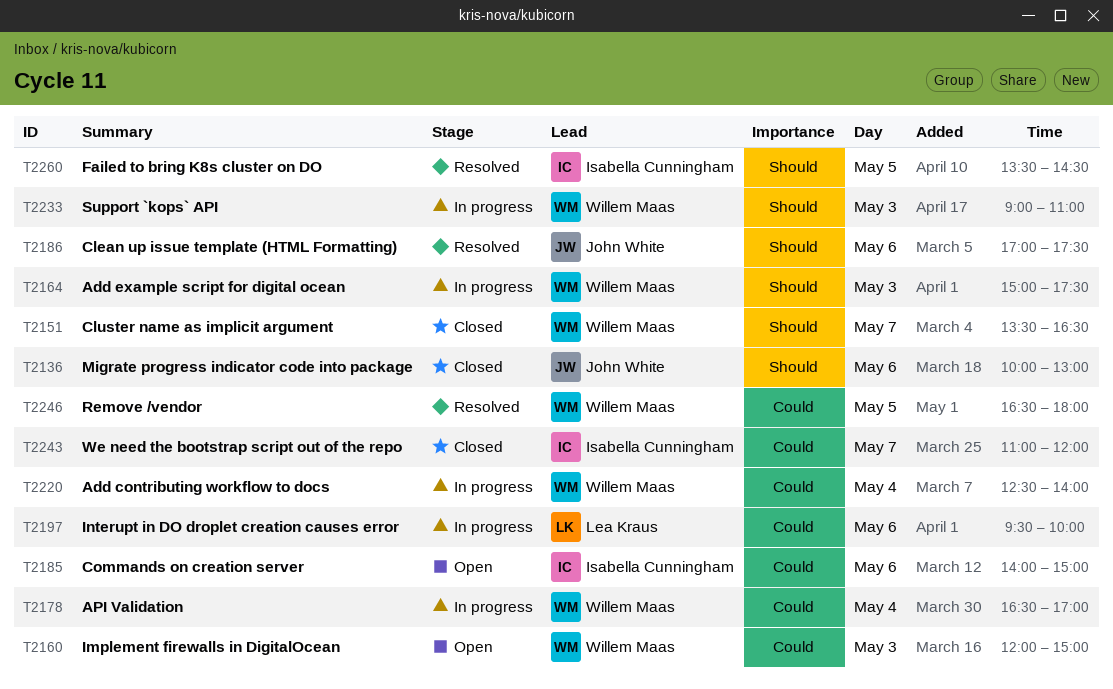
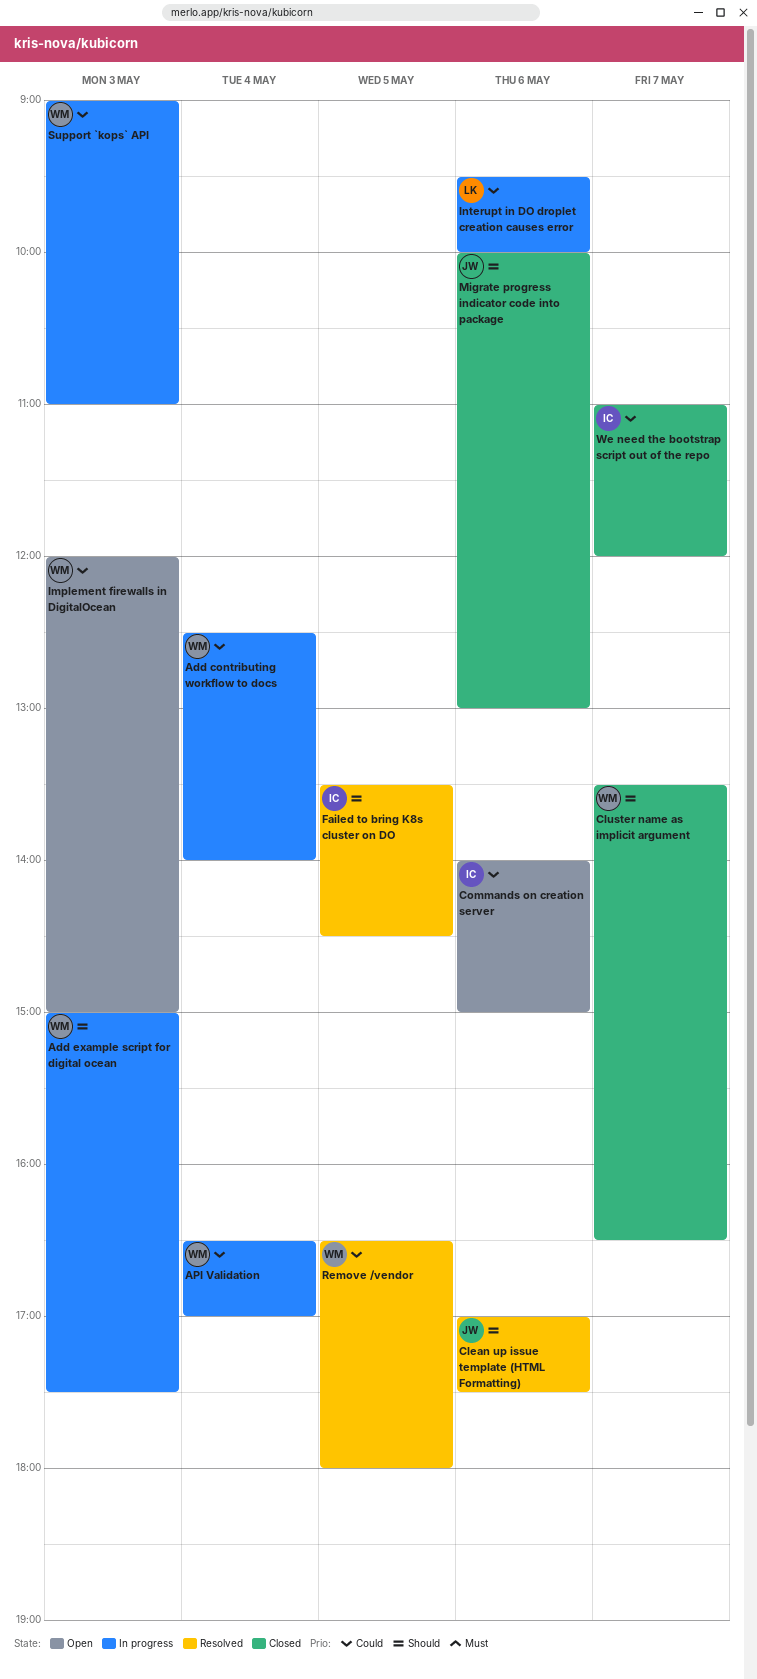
Support `kops` API, priority: Should -> Could

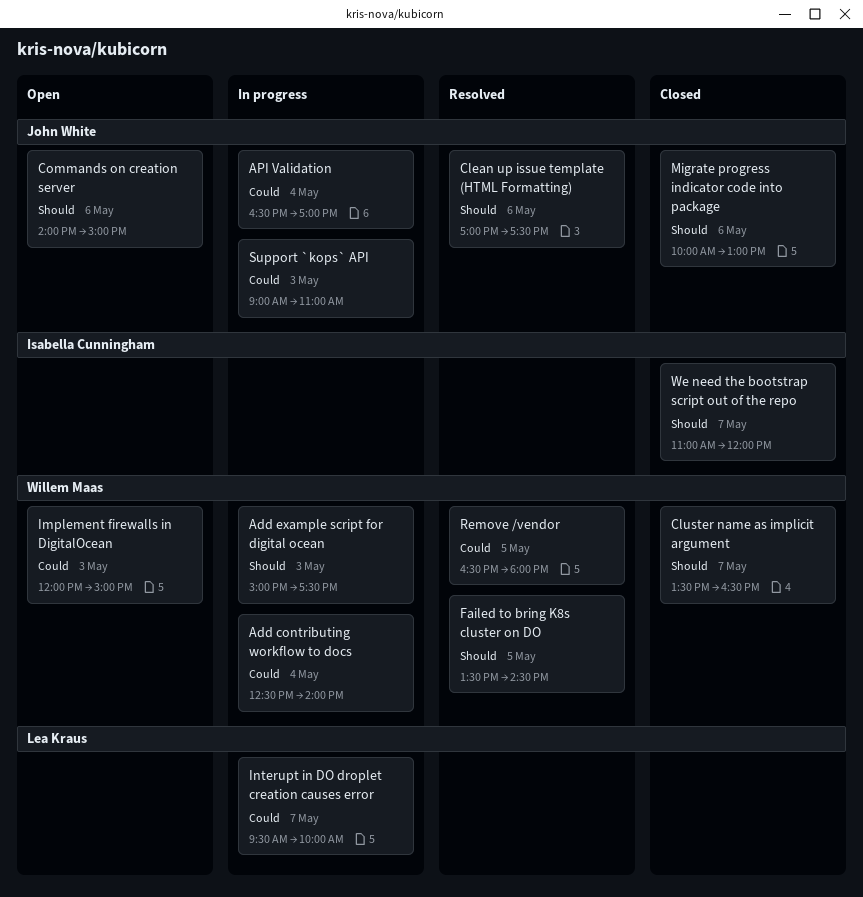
API Validation, owner: Willem Maas -> John White
Commands on creation server, owner: Isabella Cunningham -> John White
Commands on creation server, priority: Could -> Should
Failed to bring K8s cluster on DO, owner: Isabella Cunningham -> Willem Maas
Interupt in DO droplet creation causes error, day: May 6 -> May 7
Support `kops` API, owner: Willem Maas -> John White
We need the bootstrap script out of the repo, priority: Could -> Should

